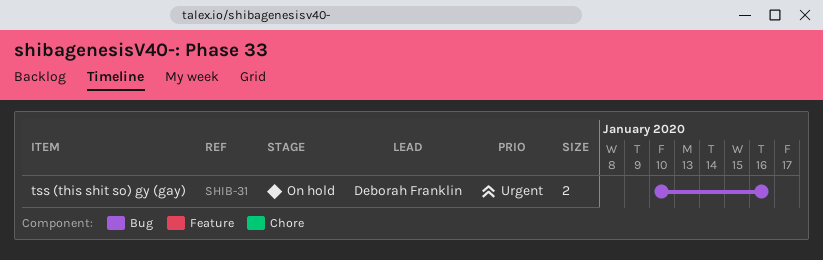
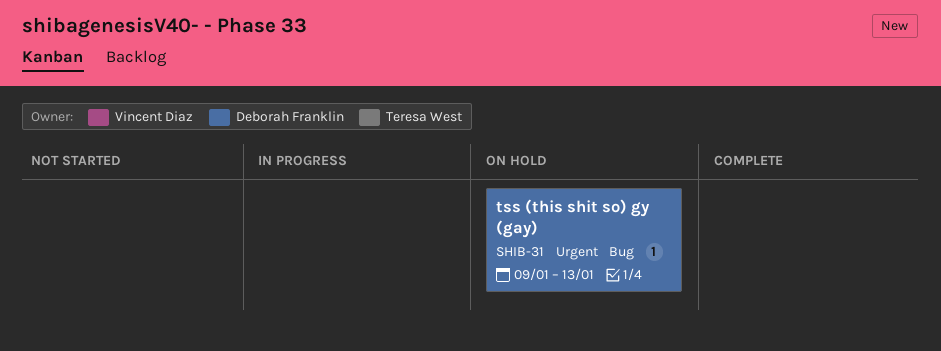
SHIB-31, estimate: 2 -> 1
SHIB-31, start: Jan 10 -> Jan 9
SHIB-31, due: Jan 16 -> Jan 13

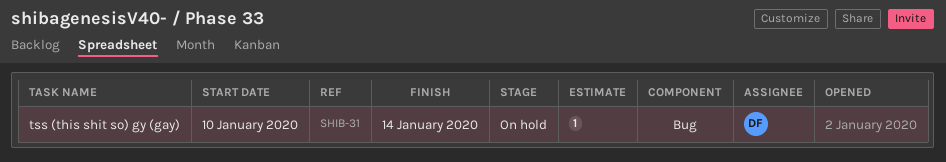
SHIB-31, start: Jan 9 -> Jan 10
SHIB-31, due: Jan 13 -> Jan 14

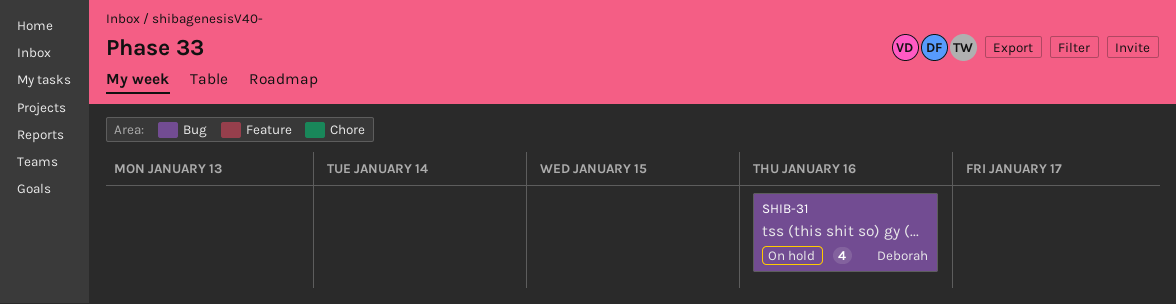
SHIB-31, estimate: 1 -> 4
SHIB-31, due: Jan 14 -> Jan 16

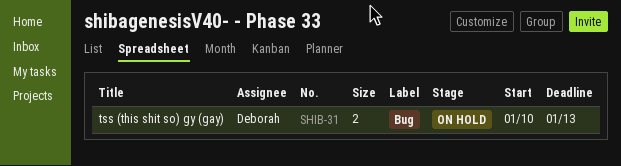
SHIB-31, estimate: 4 -> 2
SHIB-31, due: Jan 16 -> Jan 13

